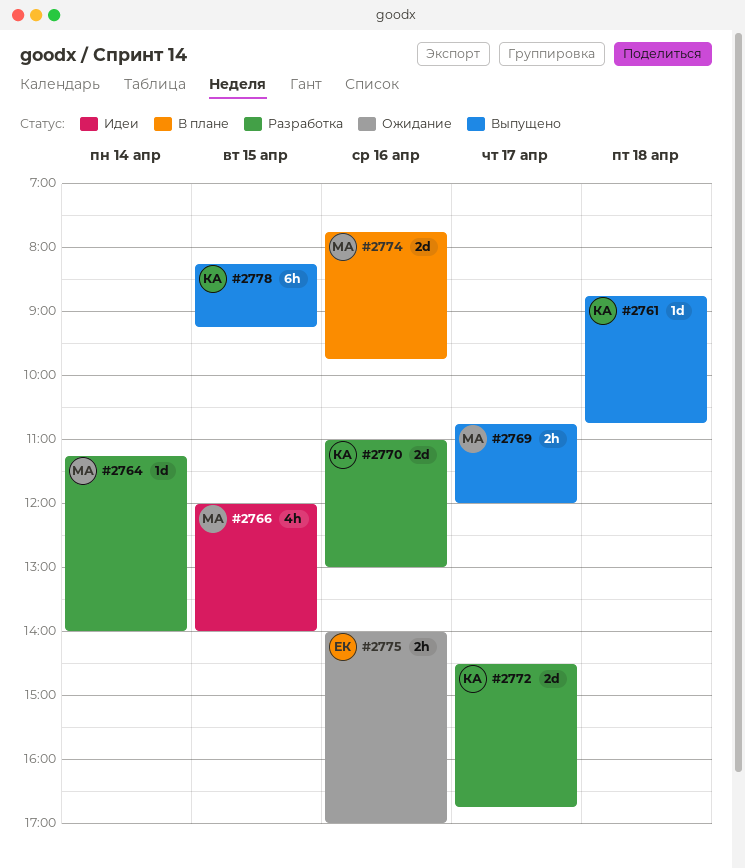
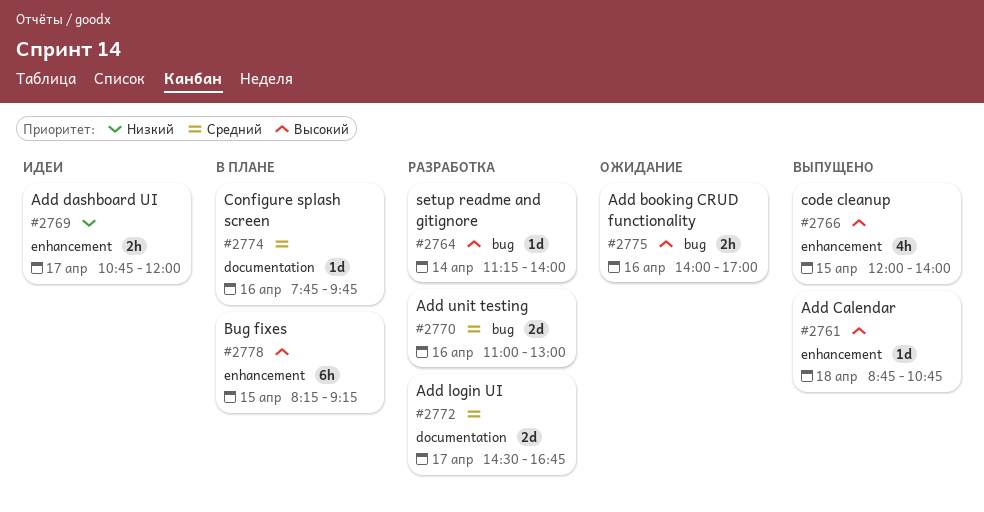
#2766, status: Идеи -> Выпущено
#2769, status: Выпущено -> Идеи
#2774, estimate: 2d -> 1d
#2778, status: Выпущено -> В плане

